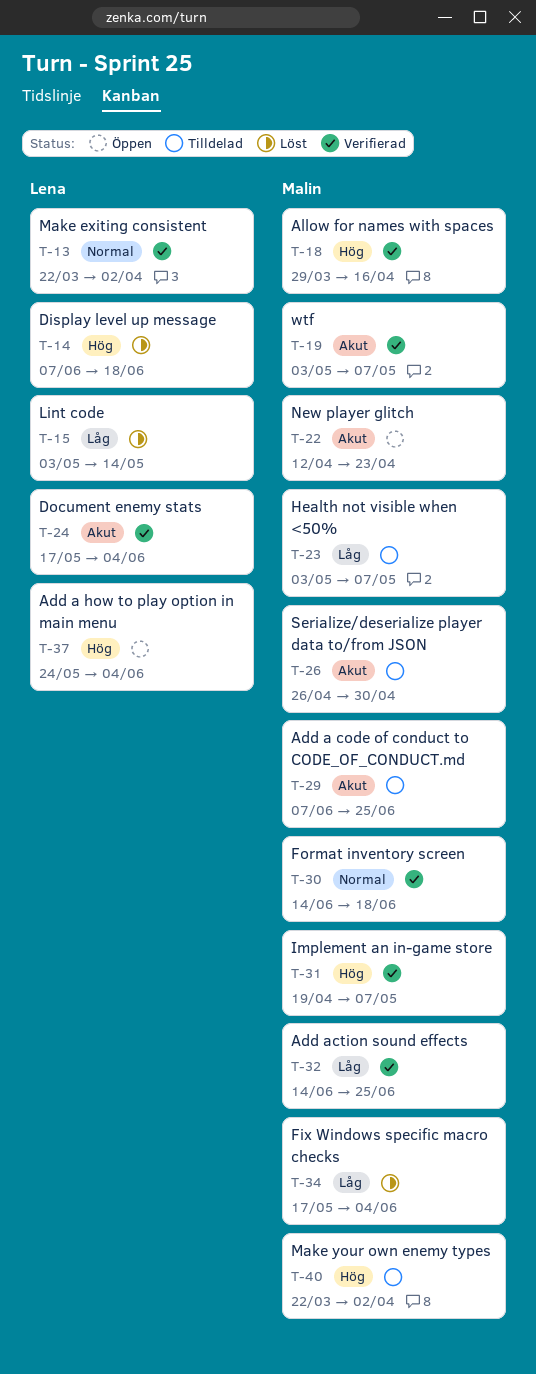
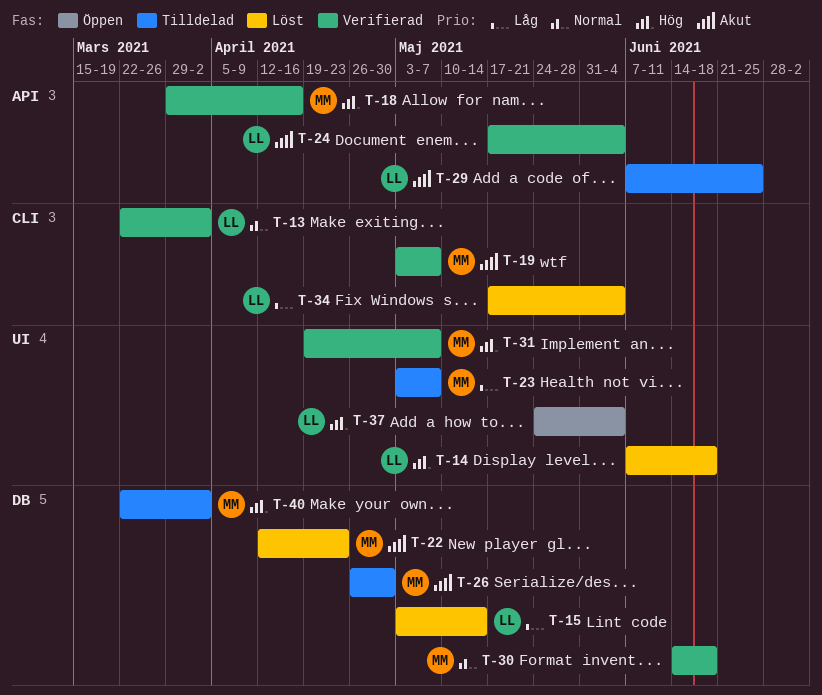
T-22, status: Öppen -> Löst
T-29, owner: Malin -> Lena
T-32: present -> none
T-34, owner: Malin -> Lena

